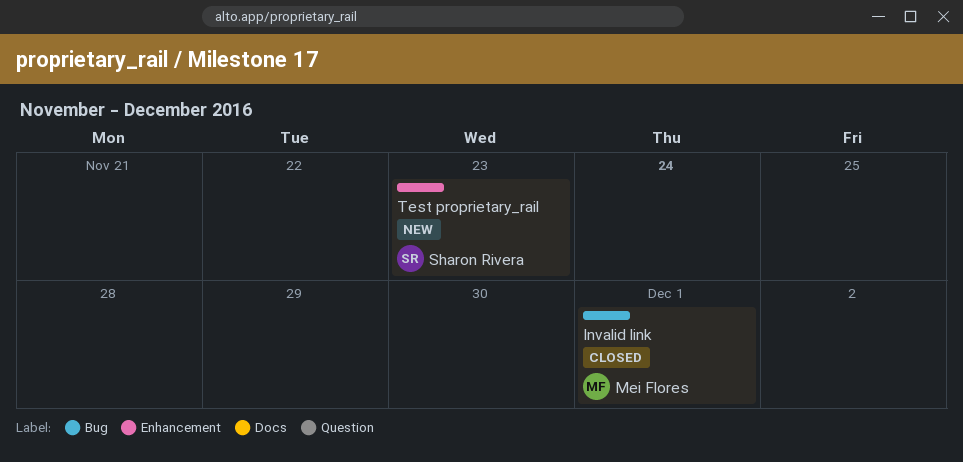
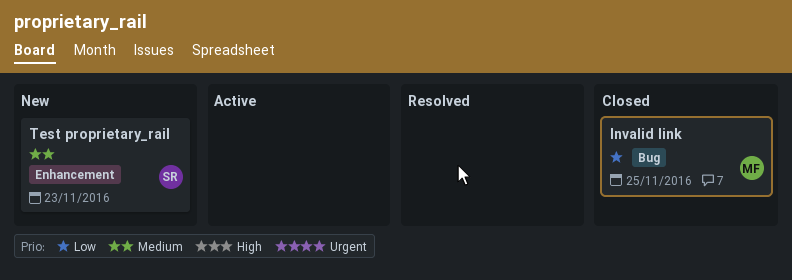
Invalid link, due: Dec 1 -> Nov 25

